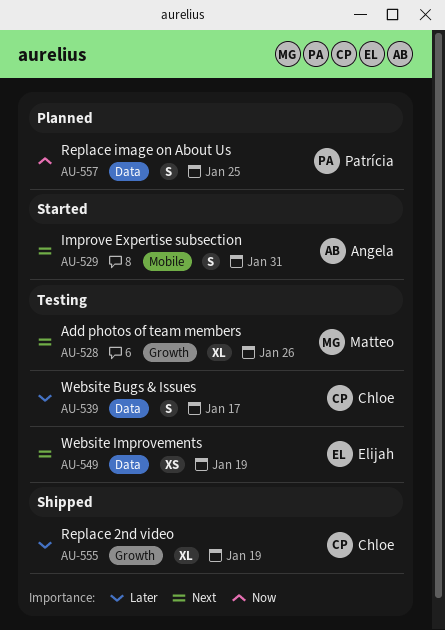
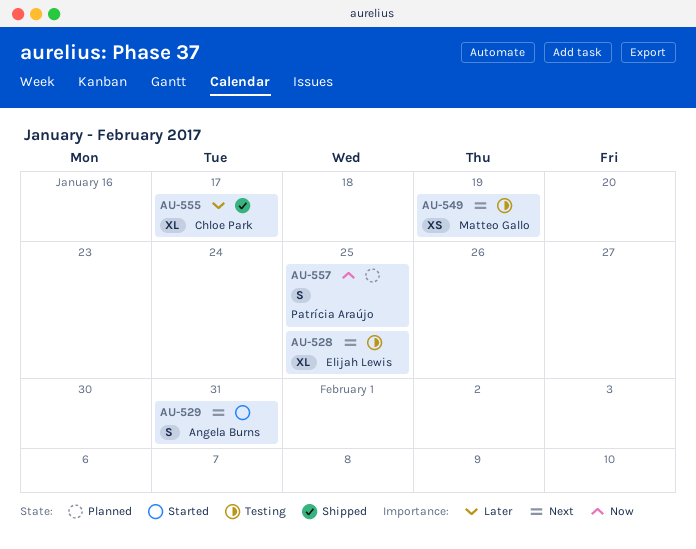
AU-528, owner: Matteo Gallo -> Elijah Lewis
AU-528, due: Jan 26 -> Jan 25
AU-539: present -> none
AU-549, owner: Elijah Lewis -> Matteo Gallo
AU-555, due: Jan 19 -> Jan 17

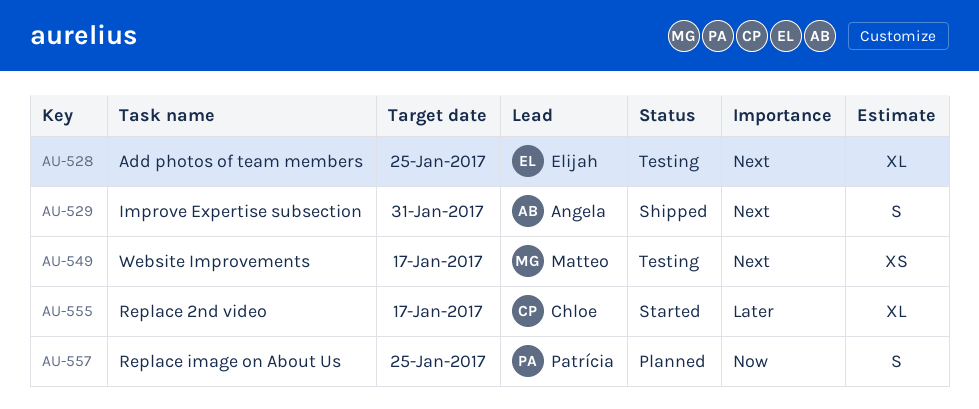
AU-529, status: Started -> Shipped
AU-549, due: Jan 19 -> Jan 17
AU-555, status: Shipped -> Started

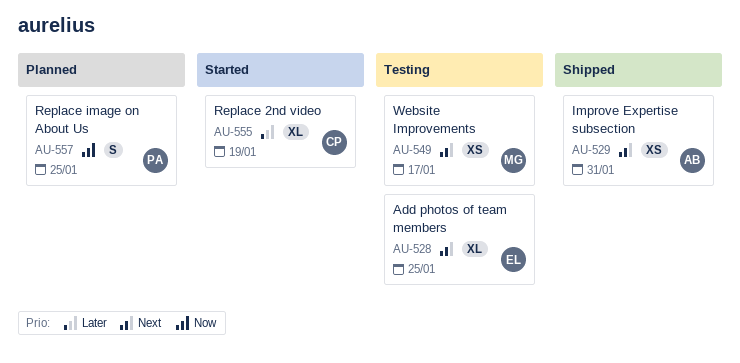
AU-529, estimate: S -> XS
AU-555, due: Jan 17 -> Jan 19

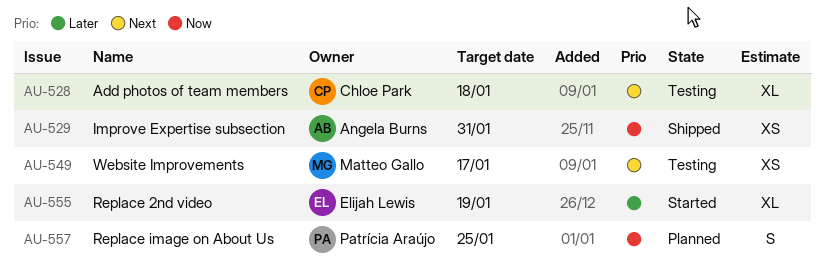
AU-528, owner: Elijah Lewis -> Chloe Park
AU-528, due: Jan 25 -> Jan 18
AU-529, priority: Next -> Now
AU-555, owner: Chloe Park -> Elijah Lewis

